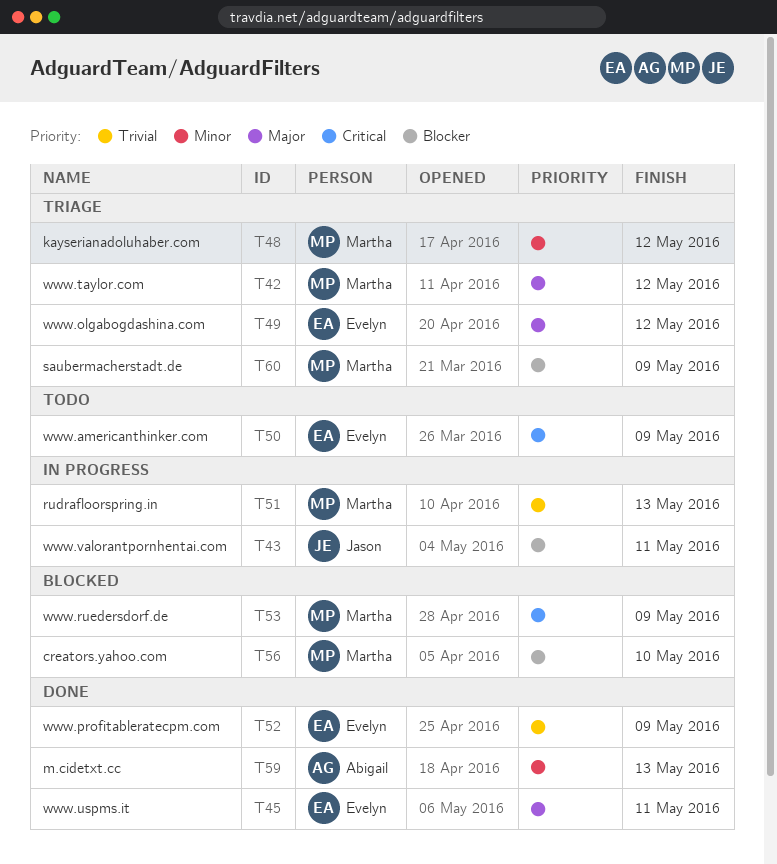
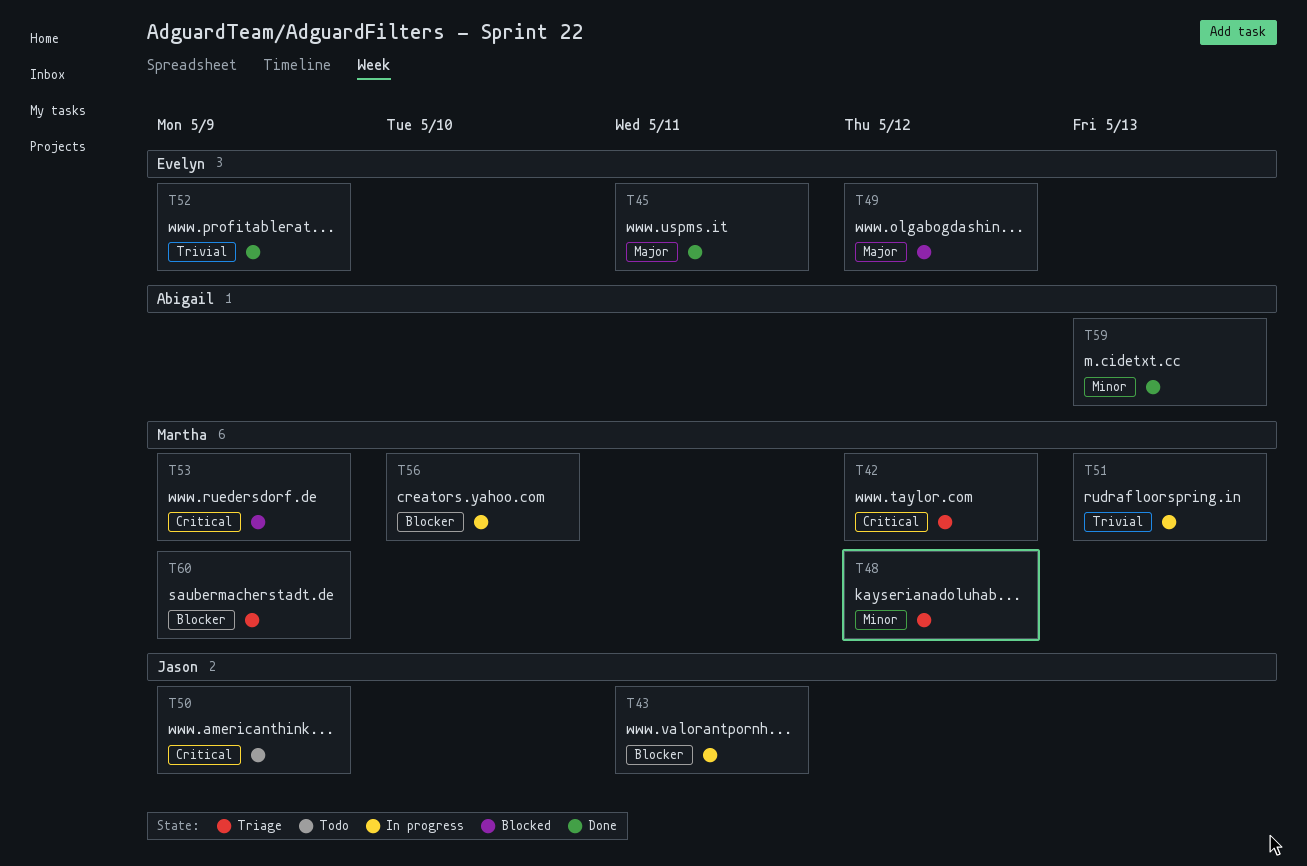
T42, priority: Major -> Critical
T49, status: Triage -> Blocked
T50, owner: Evelyn -> Jason
T56, status: Blocked -> In progress

